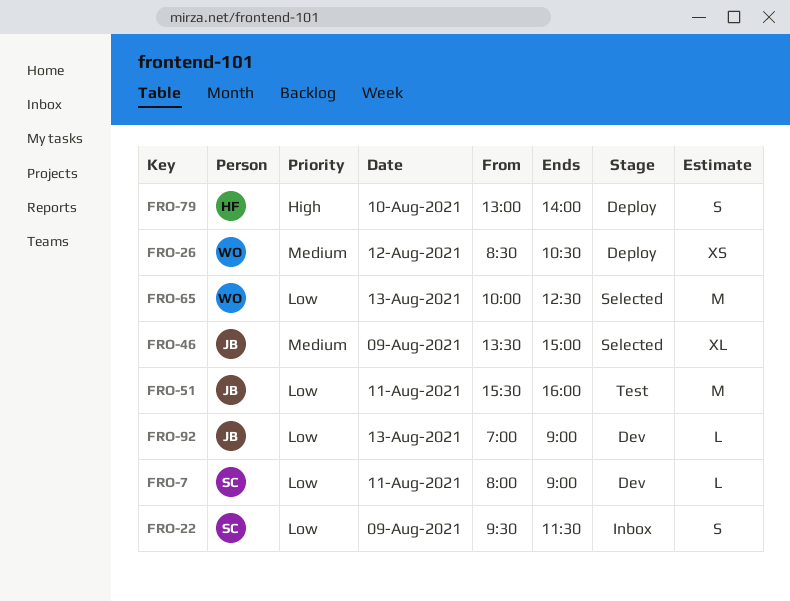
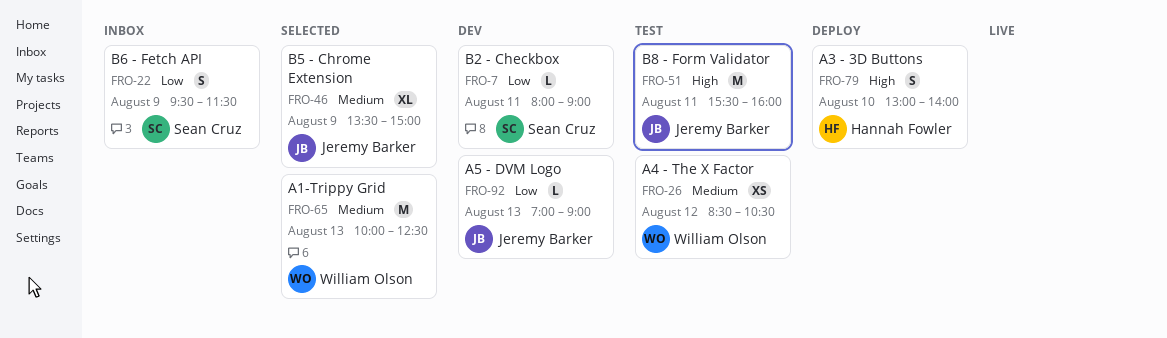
FRO-26, status: Deploy -> Test
FRO-51, priority: Low -> High
FRO-65, priority: Low -> Medium

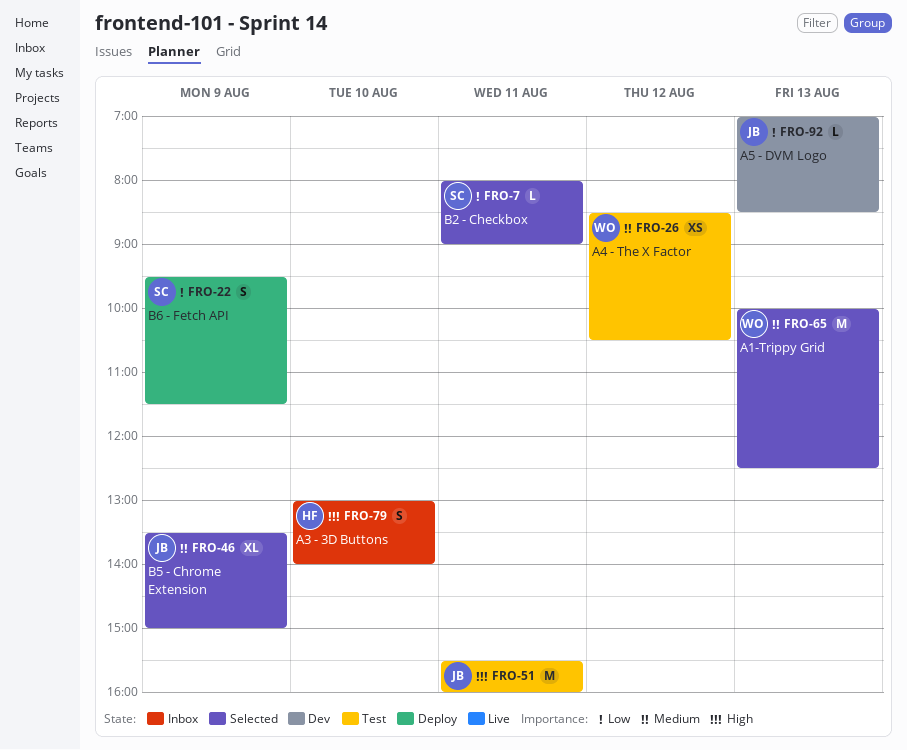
FRO-7, status: Dev -> Selected
FRO-22, status: Inbox -> Deploy
FRO-79, status: Deploy -> Inbox
FRO-92, ends: 09:00 -> 08:30

